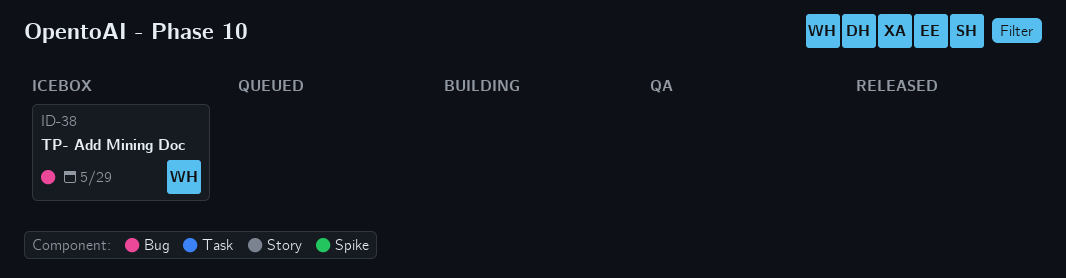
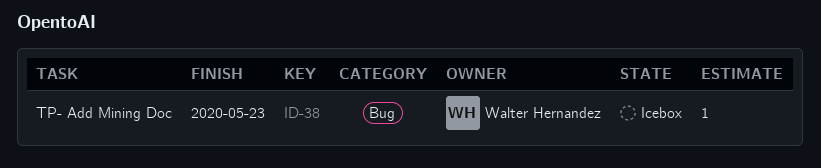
ID-38, due: May 29 -> May 23

